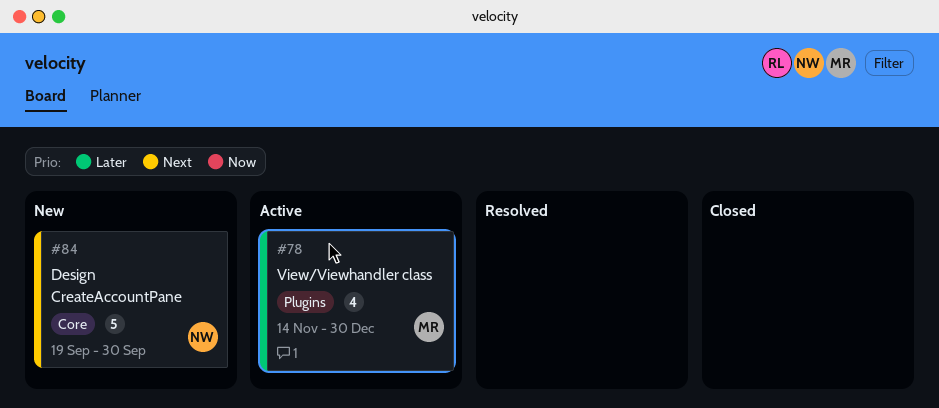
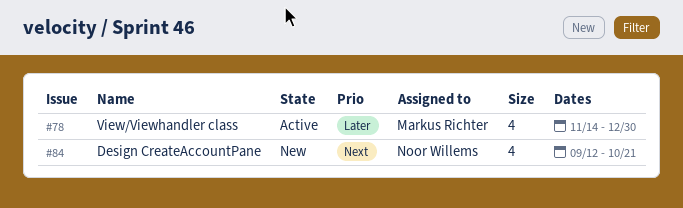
#84, estimate: 5 -> 4
#84, start: Sep 19 -> Sep 12
#84, due: Sep 30 -> Oct 21

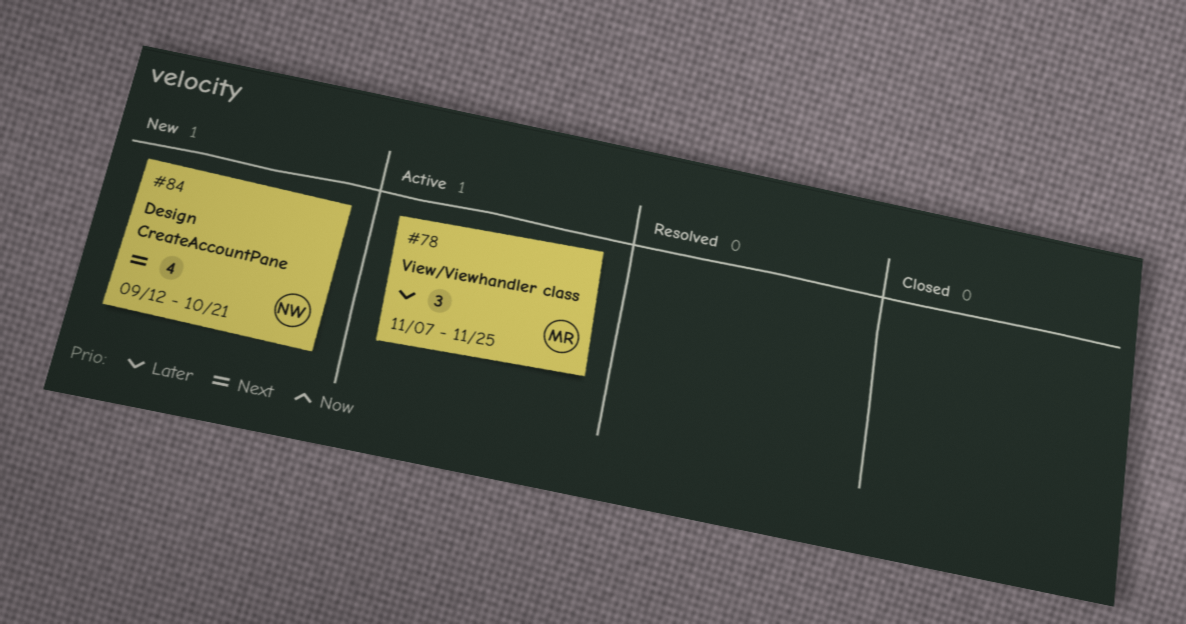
#78, estimate: 4 -> 3
#78, start: Nov 14 -> Nov 7
#78, due: Dec 30 -> Nov 25

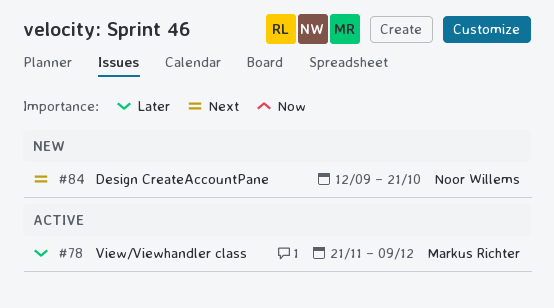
#78, start: Nov 7 -> Nov 21
#78, due: Nov 25 -> Dec 9

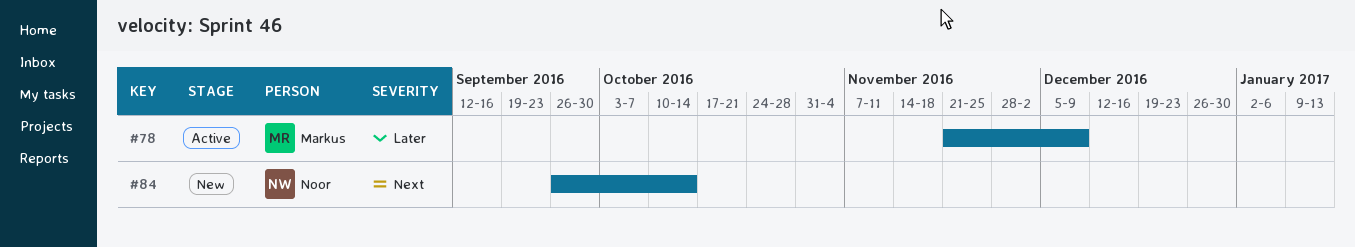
#84, start: Sep 12 -> Sep 26
#84, due: Oct 21 -> Oct 14

